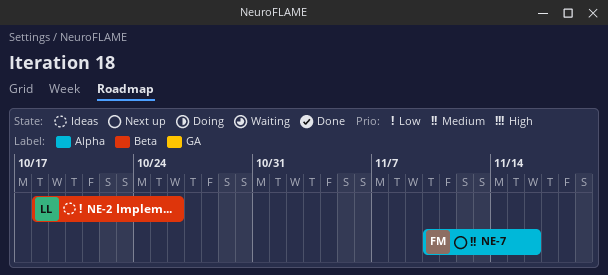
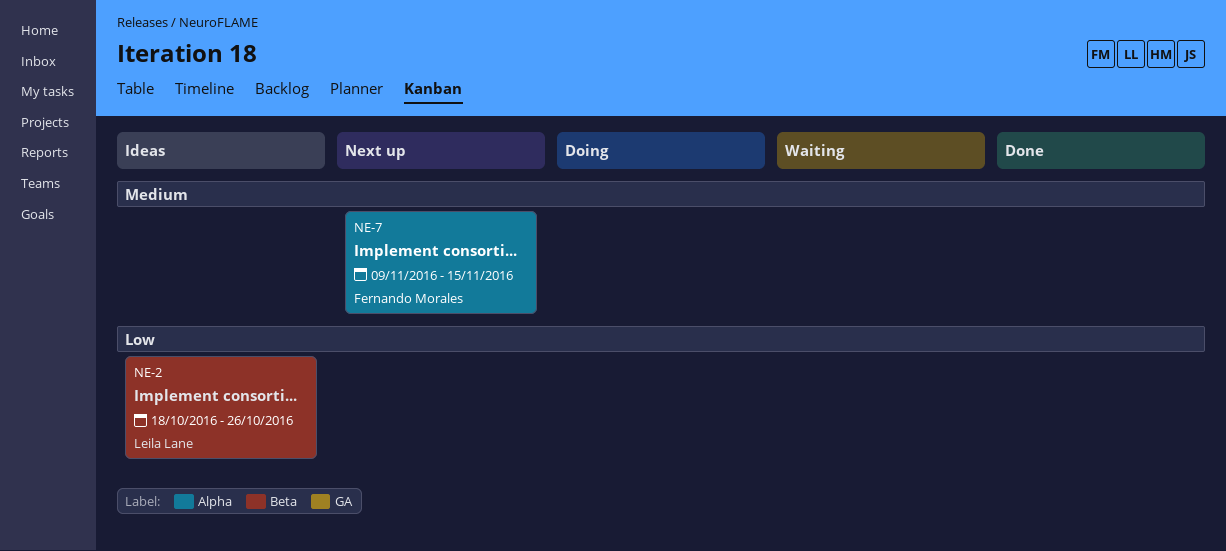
NE-7, start: Nov 10 -> Nov 9
NE-7, due: Nov 16 -> Nov 15

